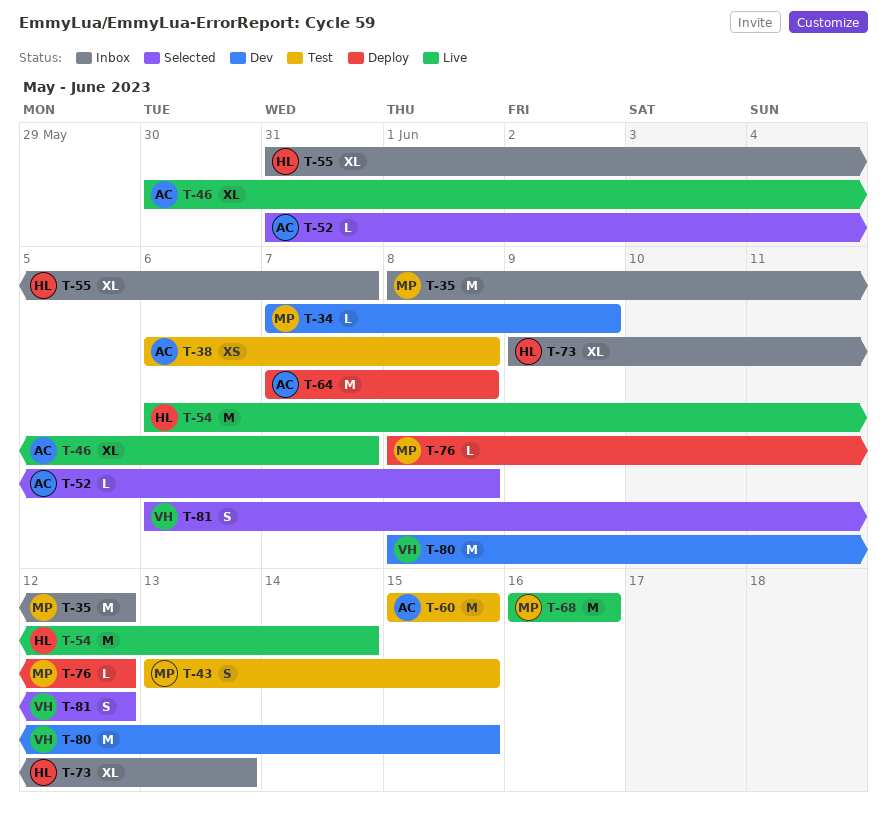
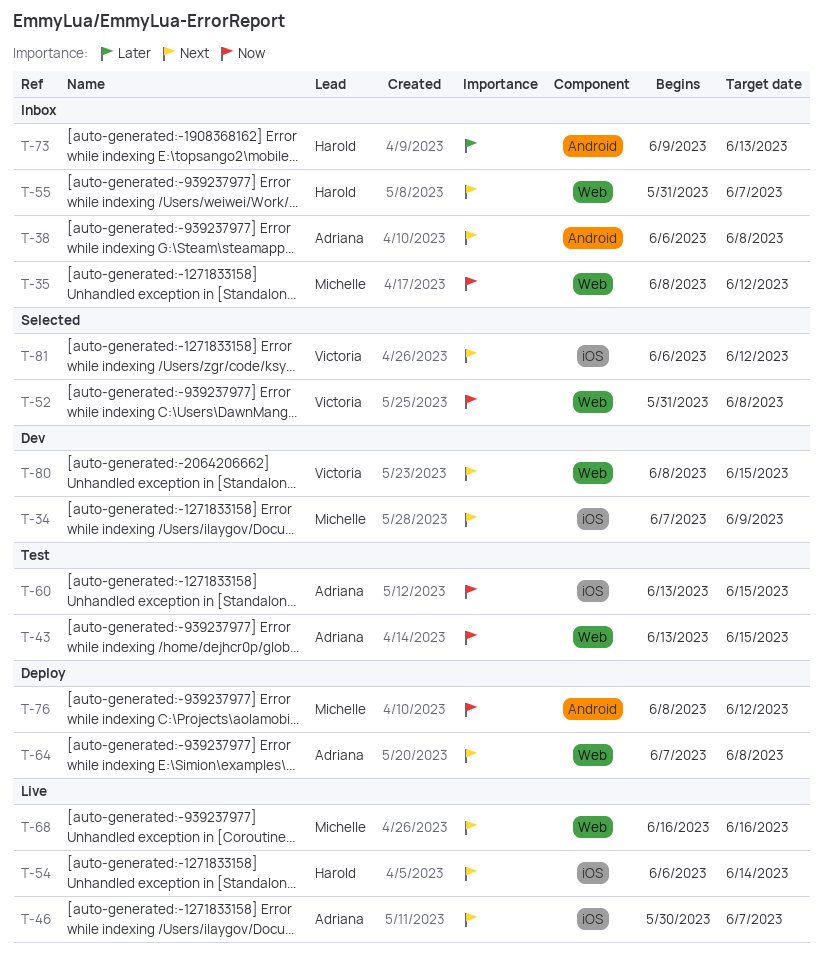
T-38, status: Test -> Inbox
T-43, owner: Michelle -> Adriana
T-52, owner: Adriana -> Victoria
T-60, start: Jun 15 -> Jun 13

